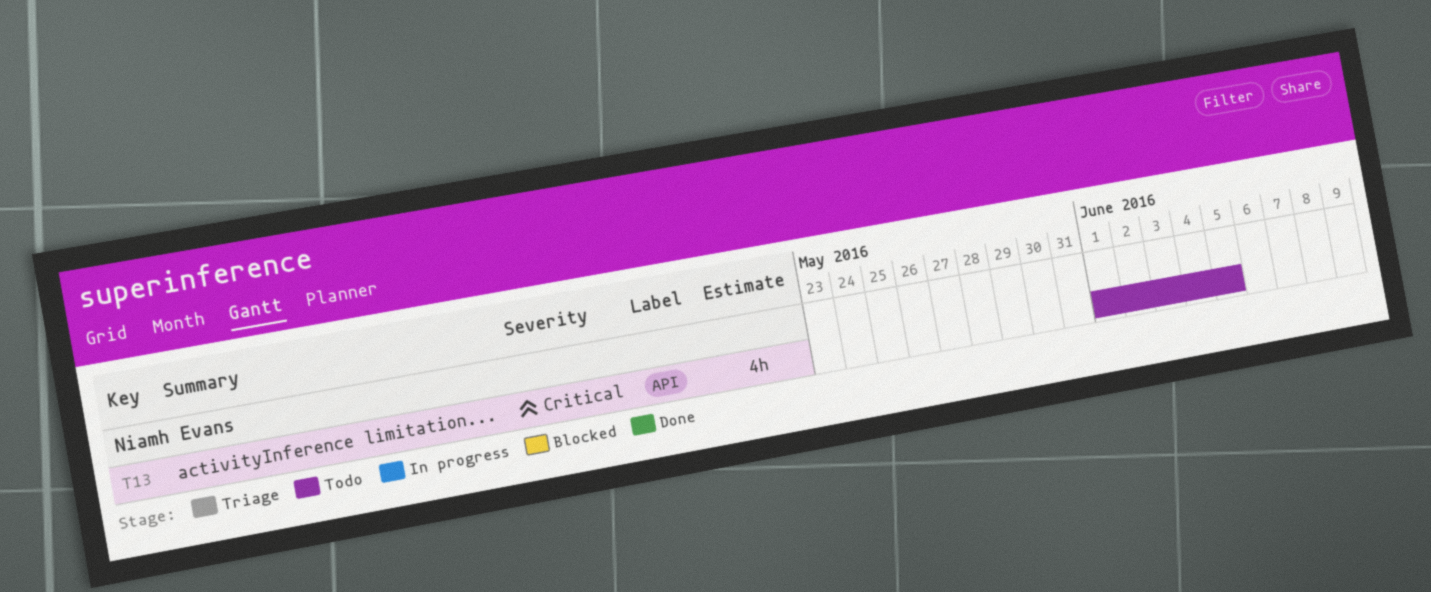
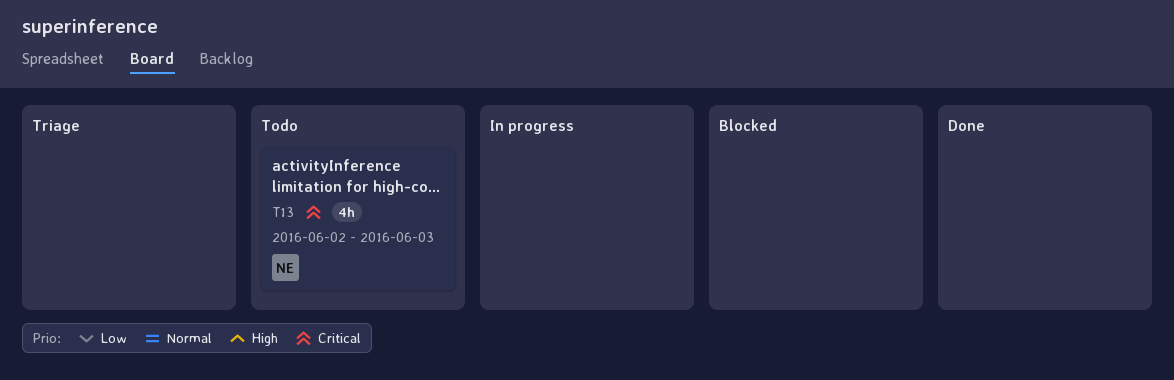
T13, start: Jun 1 -> Jun 2
T13, due: Jun 5 -> Jun 3

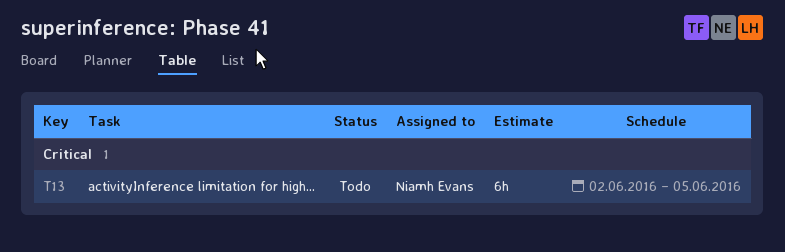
T13, estimate: 4h -> 6h
T13, due: Jun 3 -> Jun 5

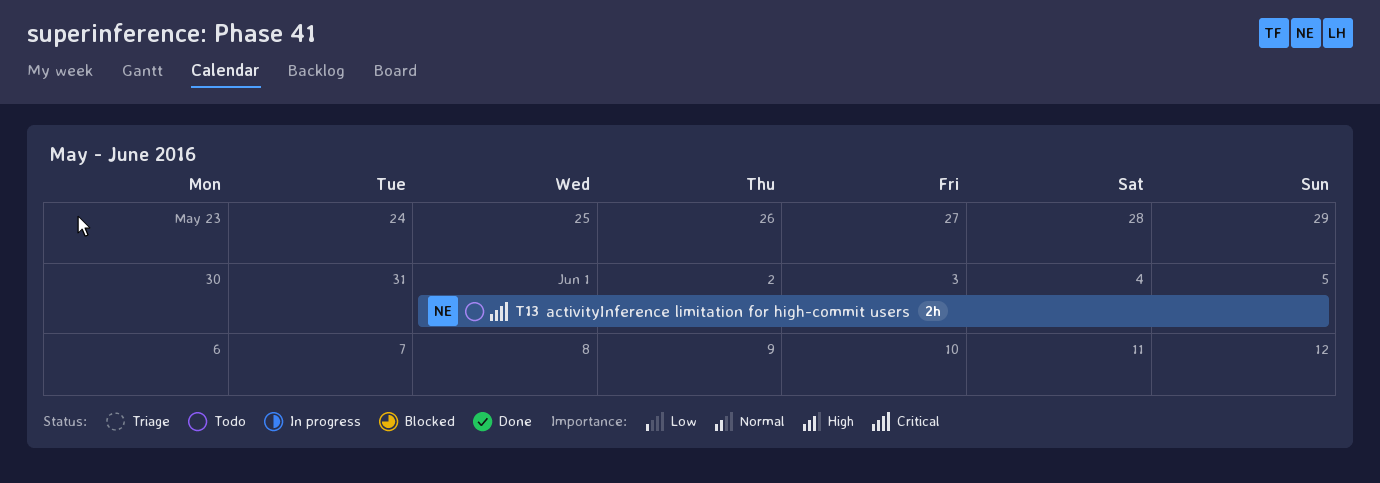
T13, estimate: 6h -> 2h
T13, start: Jun 2 -> Jun 1

